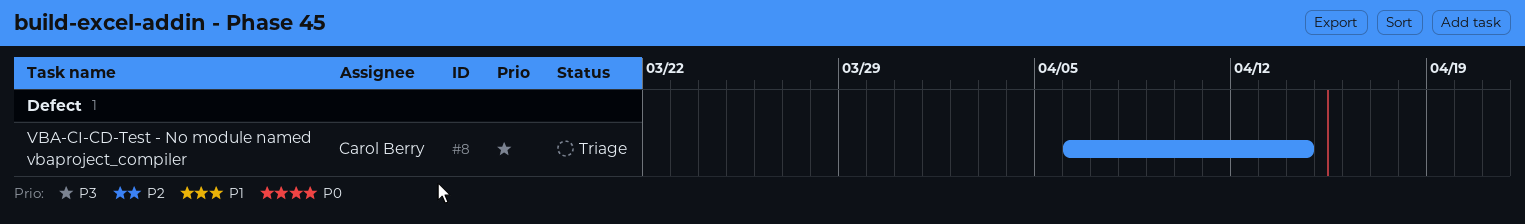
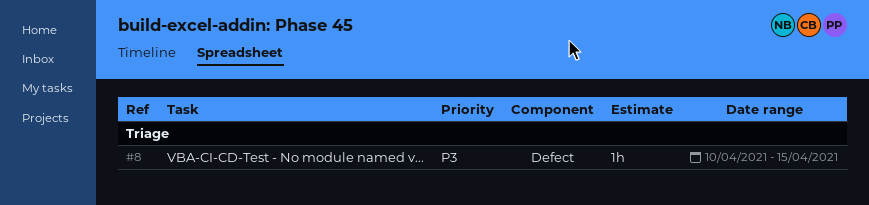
#8, start: Apr 6 -> Apr 10
#8, due: Apr 14 -> Apr 15

